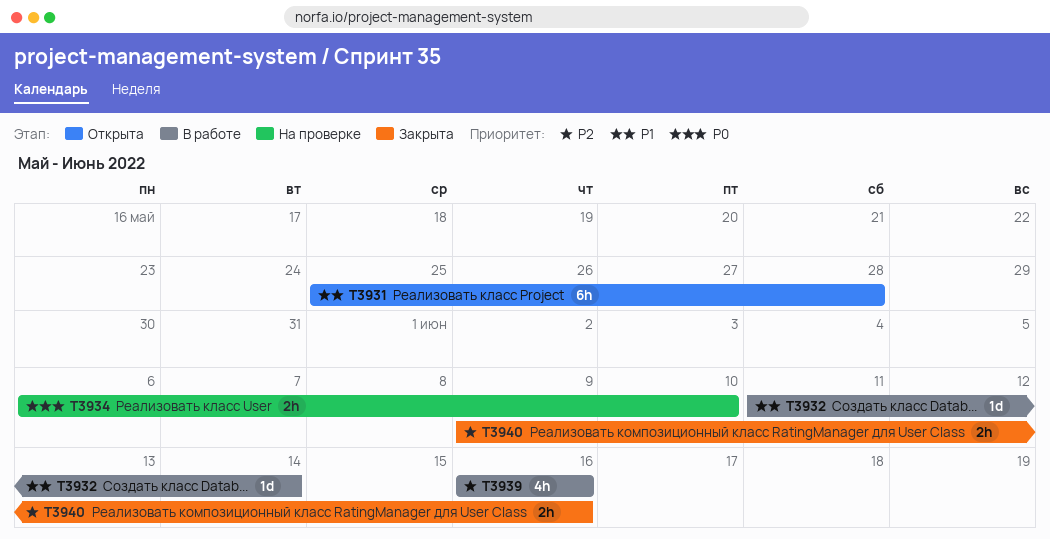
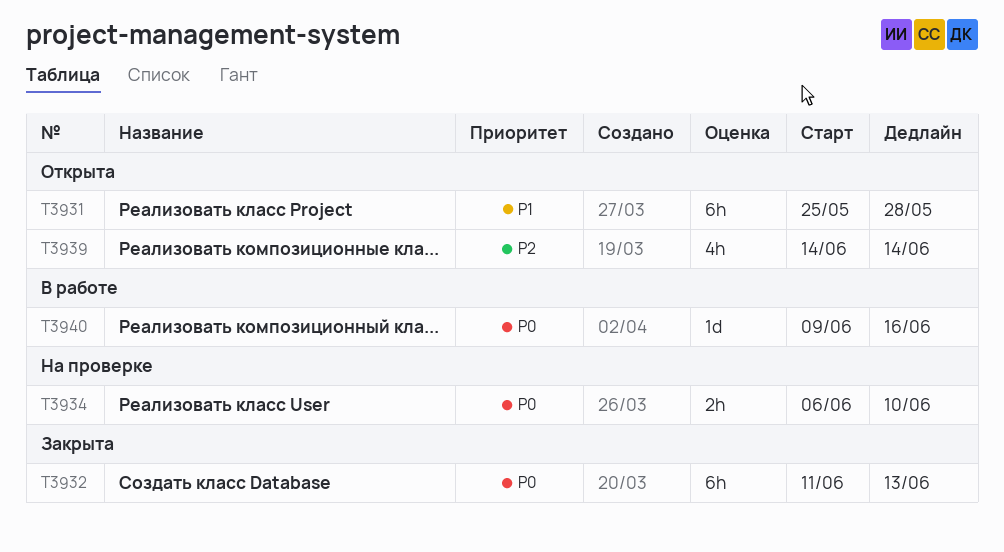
T3932, status: В работе -> Закрыта
T3932, priority: P1 -> P0
T3932, estimate: 1d -> 6h
T3932, due: Jun 14 -> Jun 13
T3939, status: В работе -> Открыта
T3939, start: Jun 16 -> Jun 14
T3939, due: Jun 16 -> Jun 14
T3940, status: Закрыта -> В работе
T3940, priority: P2 -> P0
T3940, estimate: 2h -> 1d

